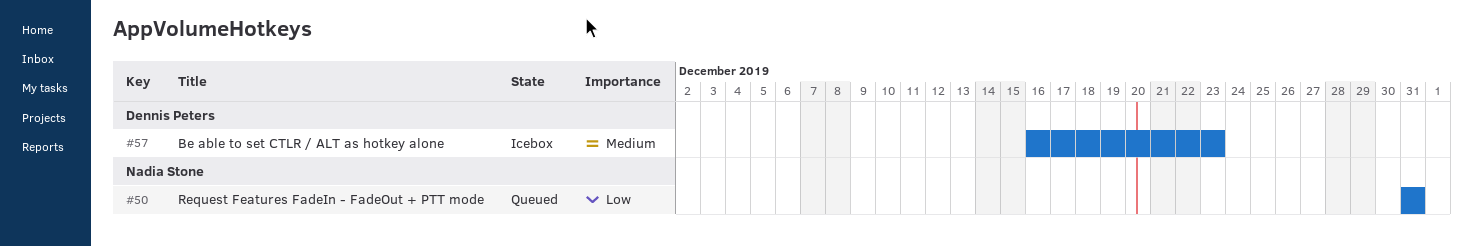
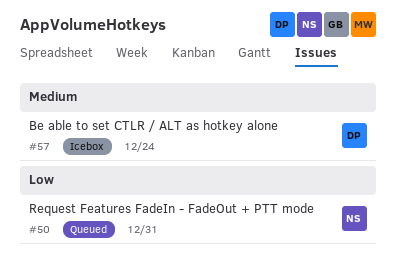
#57, due: Dec 23 -> Dec 24

